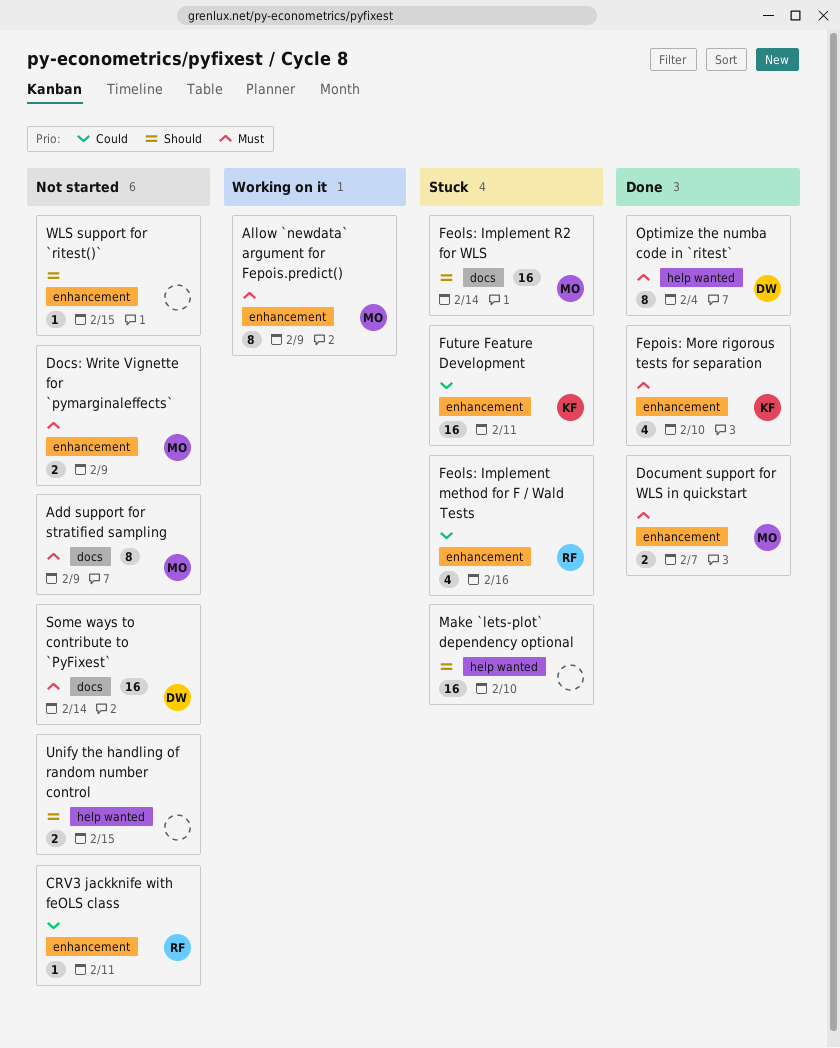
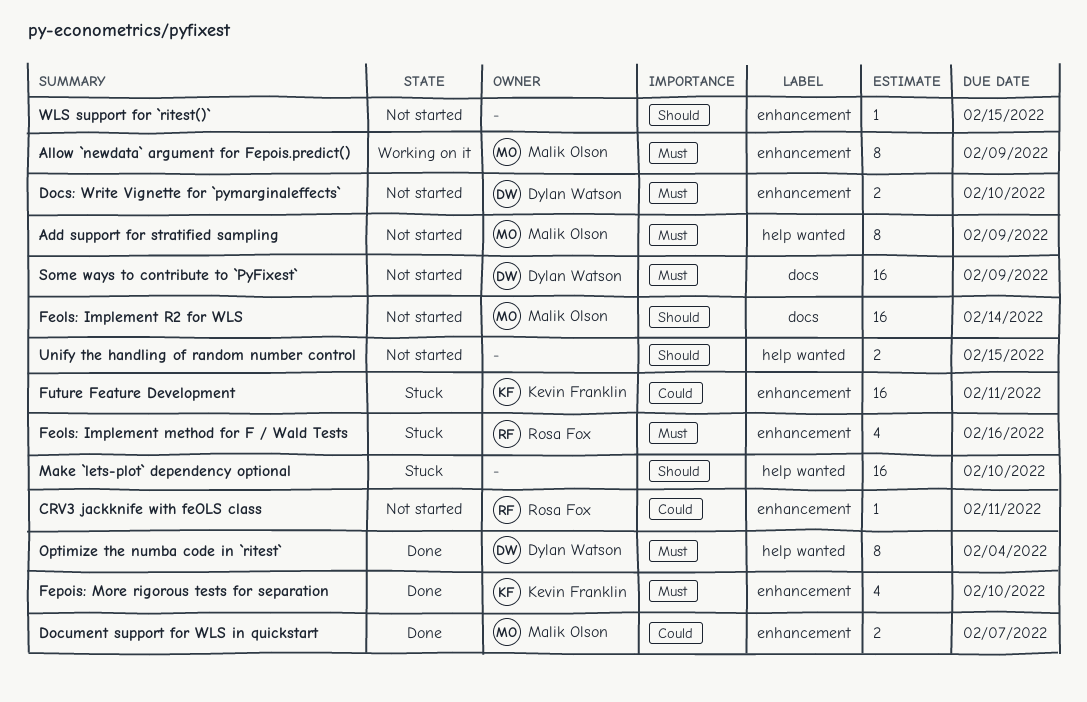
Add support for stratified sampling, label: docs -> help wanted
Docs: Write Vignette for `pymarginaleffects`, owner: Malik Olson -> Dylan Watson
Docs: Write Vignette for `pymarginaleffects`, due: Feb 9 -> Feb 10
Document support for WLS in quickstart, priority: Must -> Could
Feols: Implement method for F / Wald Tests, priority: Could -> Must
Feols: Implement R2 for WLS, status: Stuck -> Not started
Some ways to contribute to `PyFixest`, due: Feb 14 -> Feb 9

